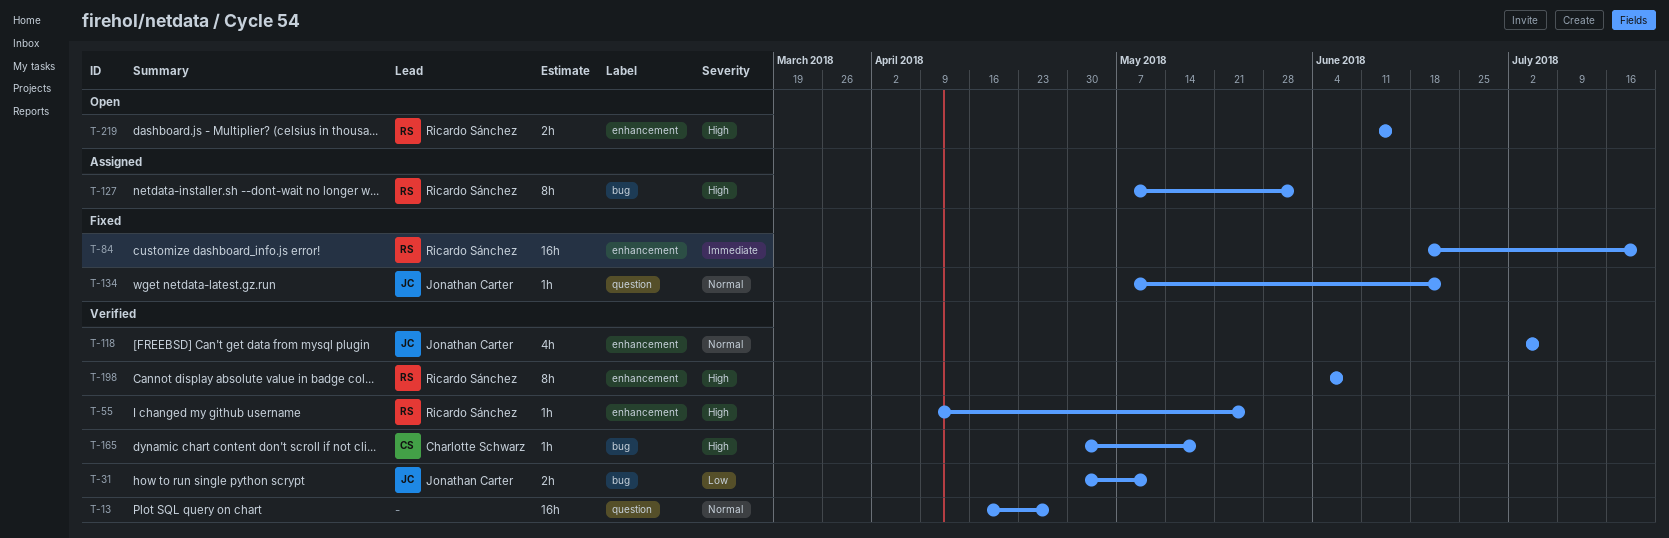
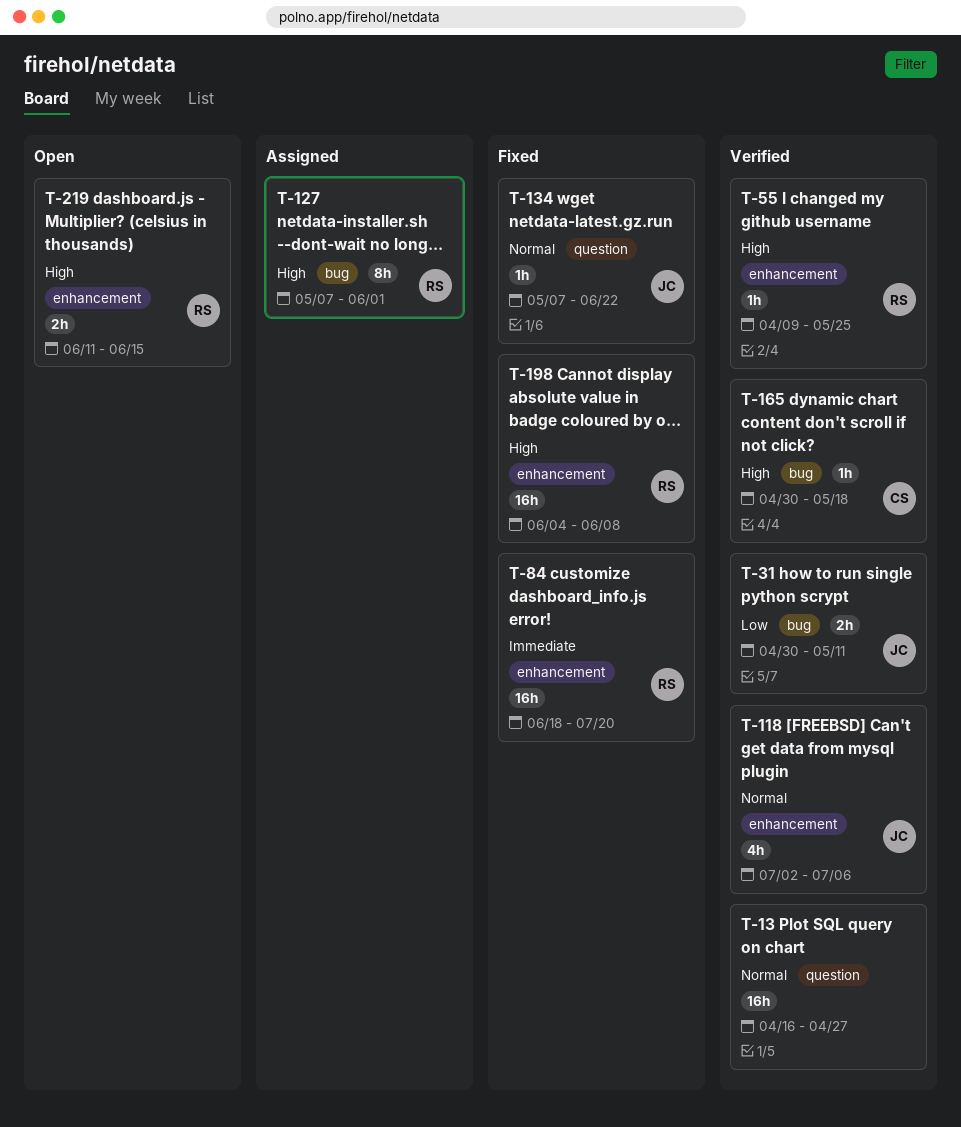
T-198, status: Verified -> Fixed
T-198, estimate: 8h -> 16h

